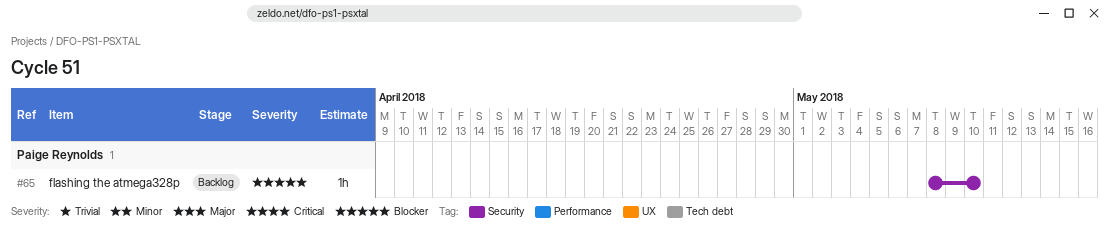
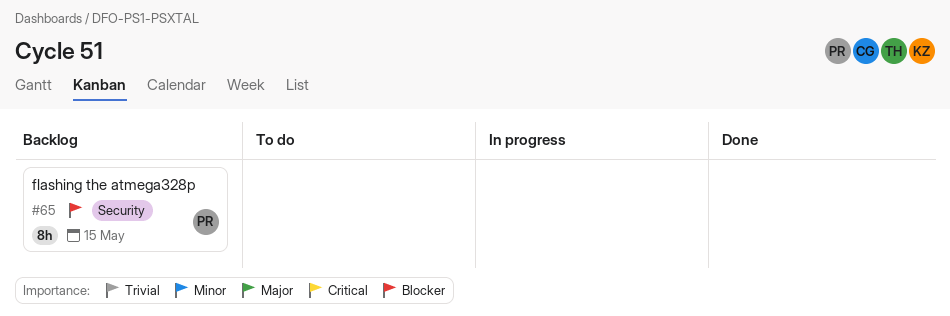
#65, estimate: 1h -> 8h
#65, due: May 10 -> May 15

